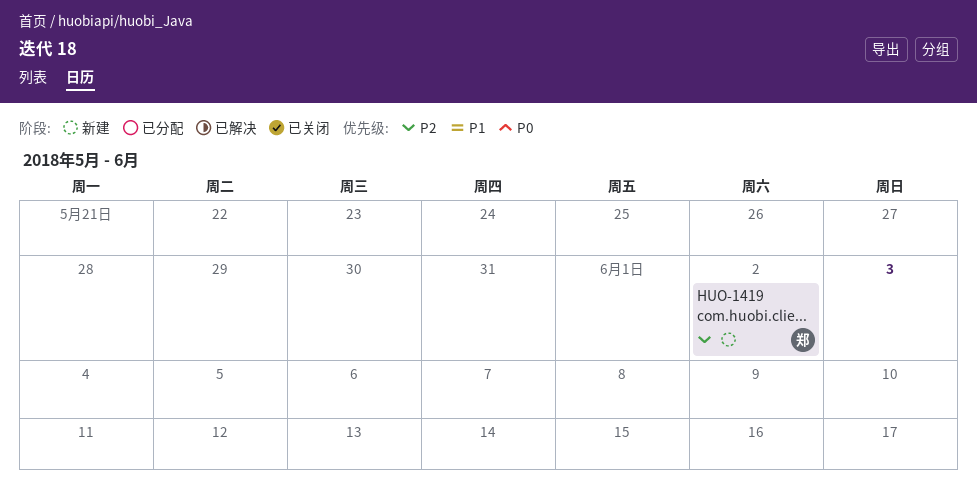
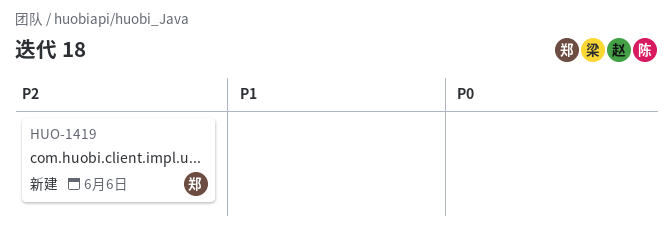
HUO-1419, due: Jun 2 -> Jun 6

